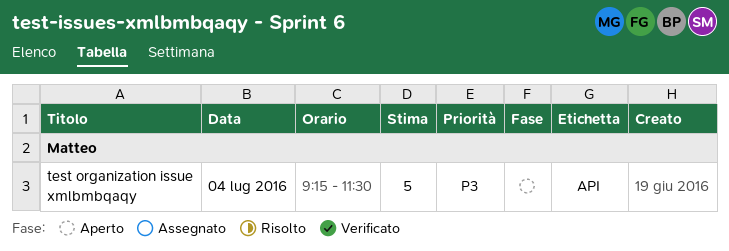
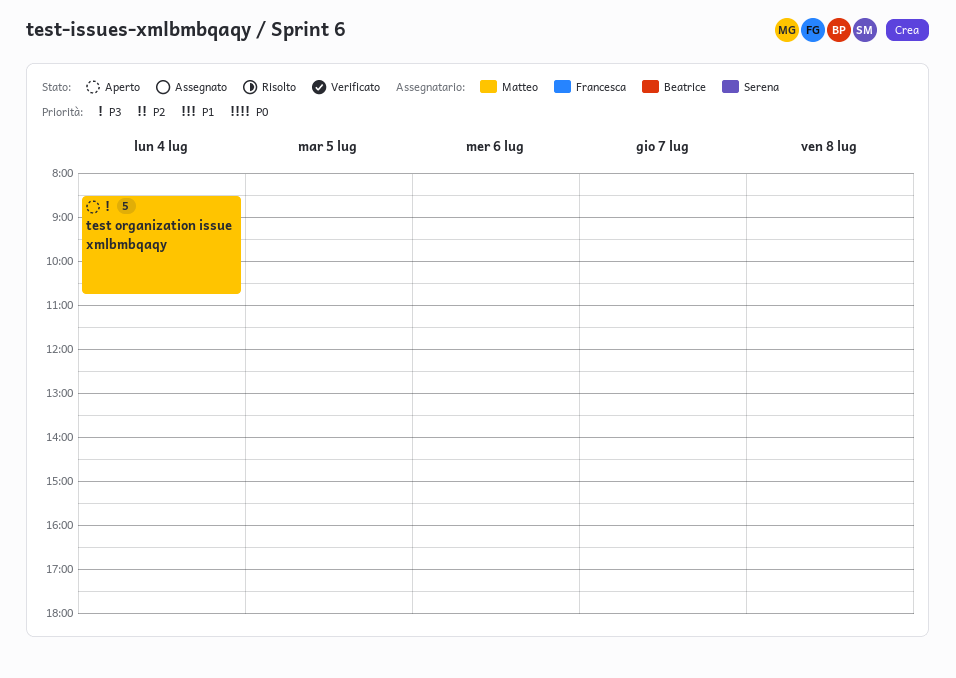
test organization issue xmlbmbqaqy, begins: 09:15 -> 08:30
test organization issue xmlbmbqaqy, ends: 11:30 -> 10:45

